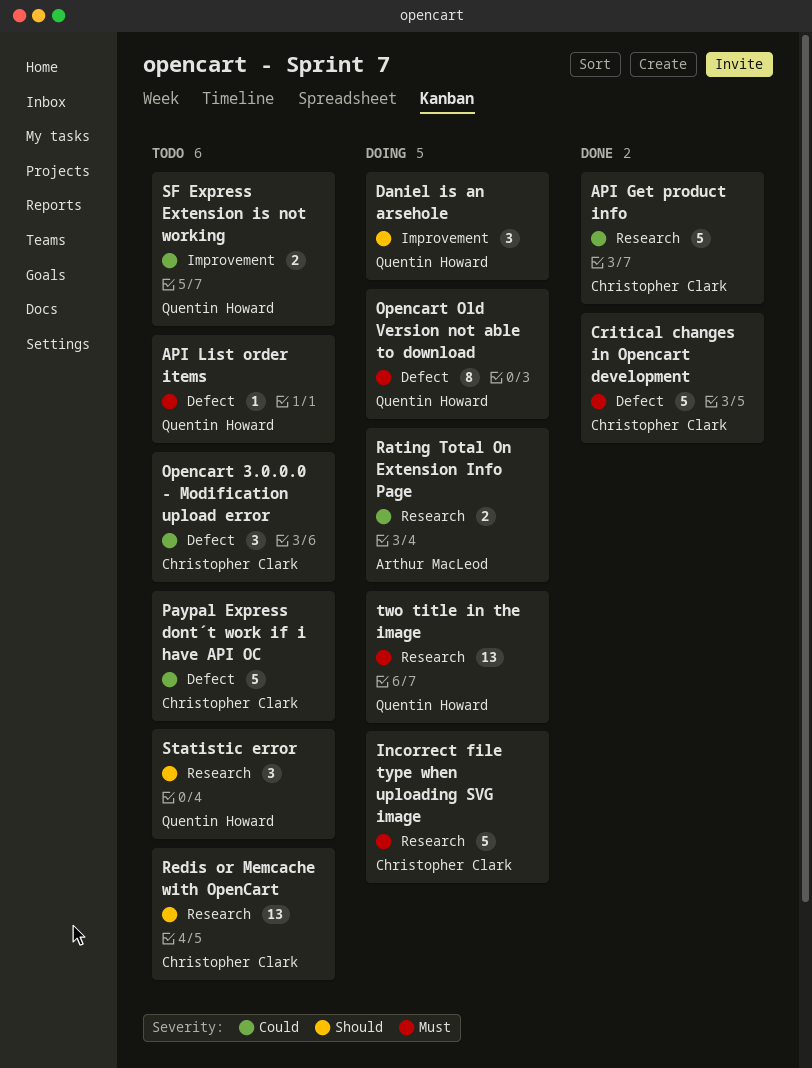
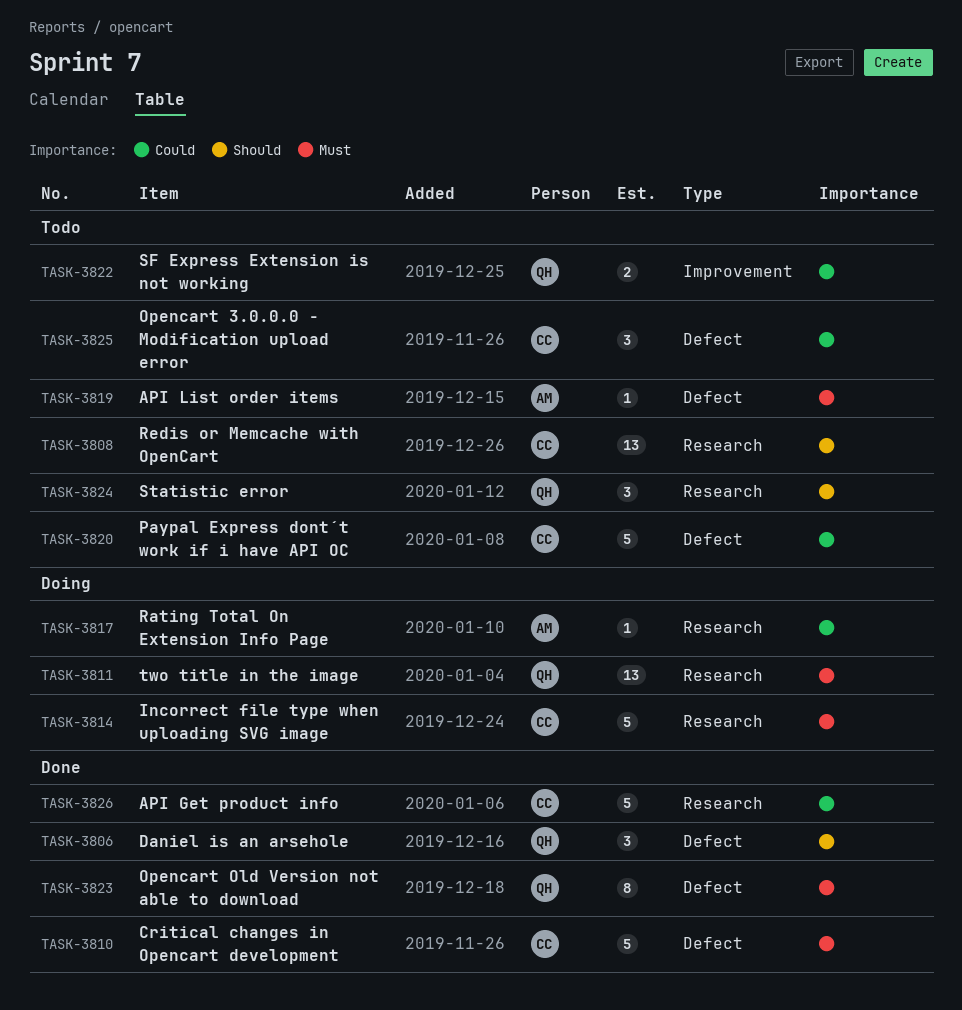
API List order items, owner: Quentin Howard -> Arthur MacLeod
Daniel is an arsehole, status: Doing -> Done
Daniel is an arsehole, label: Improvement -> Defect
Opencart Old Version not able to download, status: Doing -> Done
Rating Total On Extension Info Page, estimate: 2 -> 1

